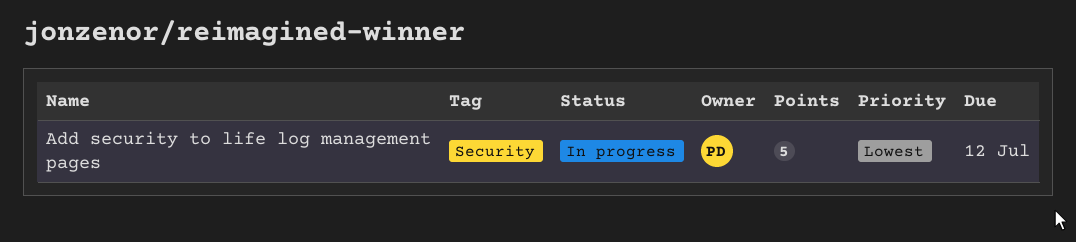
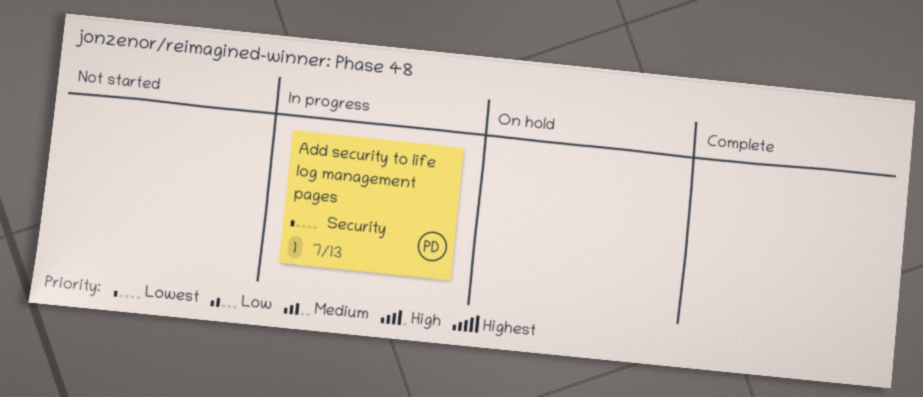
Add security to life log management pages, estimate: 5 -> 1
Add security to life log management pages, due: Jul 12 -> Jul 13

